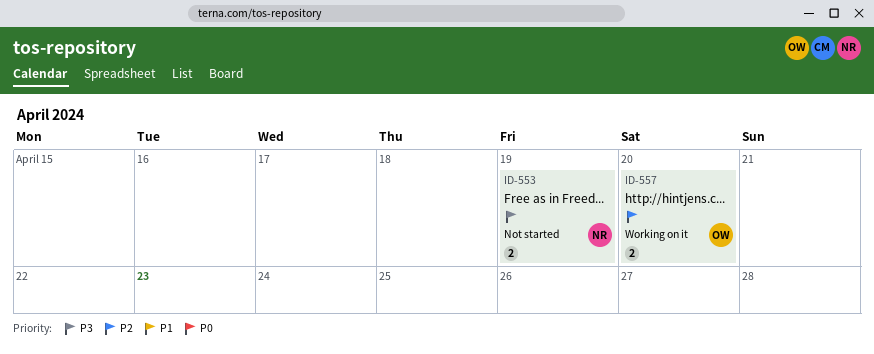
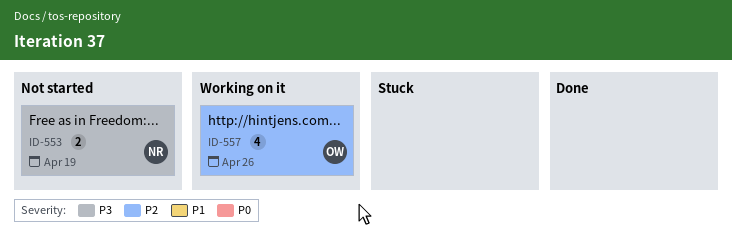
ID-557, estimate: 2 -> 4
ID-557, due: Apr 20 -> Apr 26

